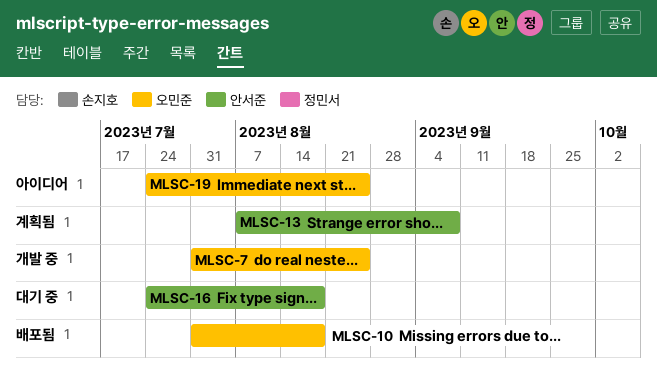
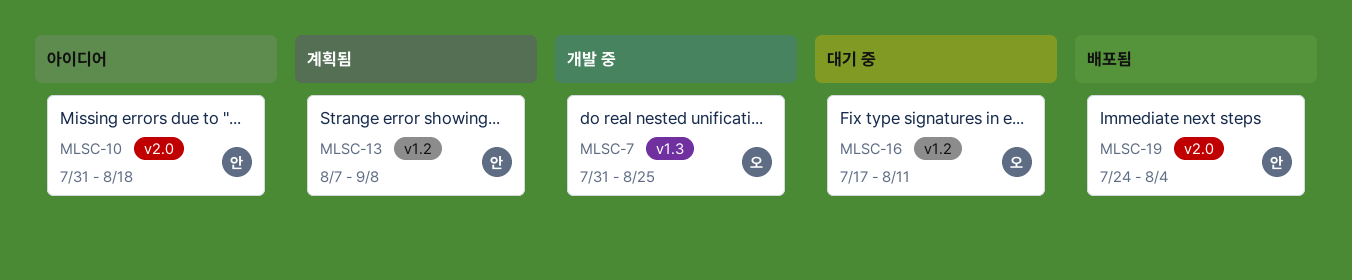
MLSC-10, status: 배포됨 -> 아이디어
MLSC-10, owner: 오민준 -> 안서준
MLSC-16, owner: 안서준 -> 오민준
MLSC-16, start: Jul 24 -> Jul 17
MLSC-16, due: Aug 18 -> Aug 11
MLSC-19, status: 아이디어 -> 배포됨
MLSC-19, owner: 오민준 -> 안서준
MLSC-19, due: Aug 25 -> Aug 4

